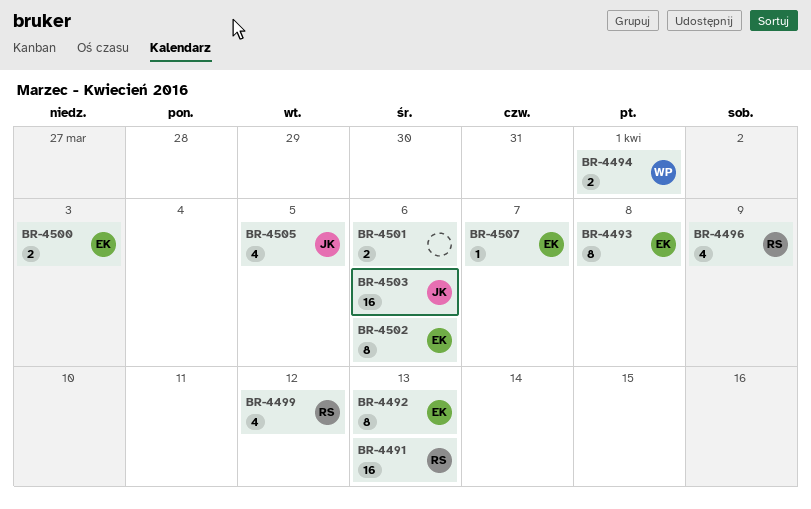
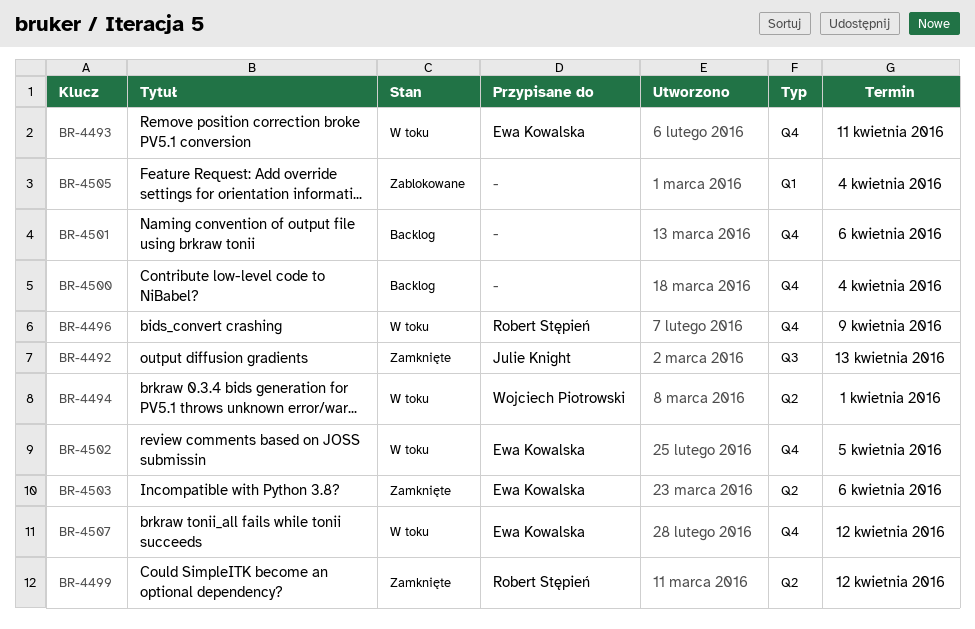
BR-4491: present -> none
BR-4492, owner: Ewa Kowalska -> Julie Knight
BR-4493, due: Apr 8 -> Apr 11
BR-4500, owner: Ewa Kowalska -> none
BR-4500, due: Apr 3 -> Apr 4
BR-4502, due: Apr 6 -> Apr 5
BR-4503, owner: Julie Knight -> Ewa Kowalska
BR-4505, owner: Julie Knight -> none
BR-4505, due: Apr 5 -> Apr 4
BR-4507, due: Apr 7 -> Apr 12

